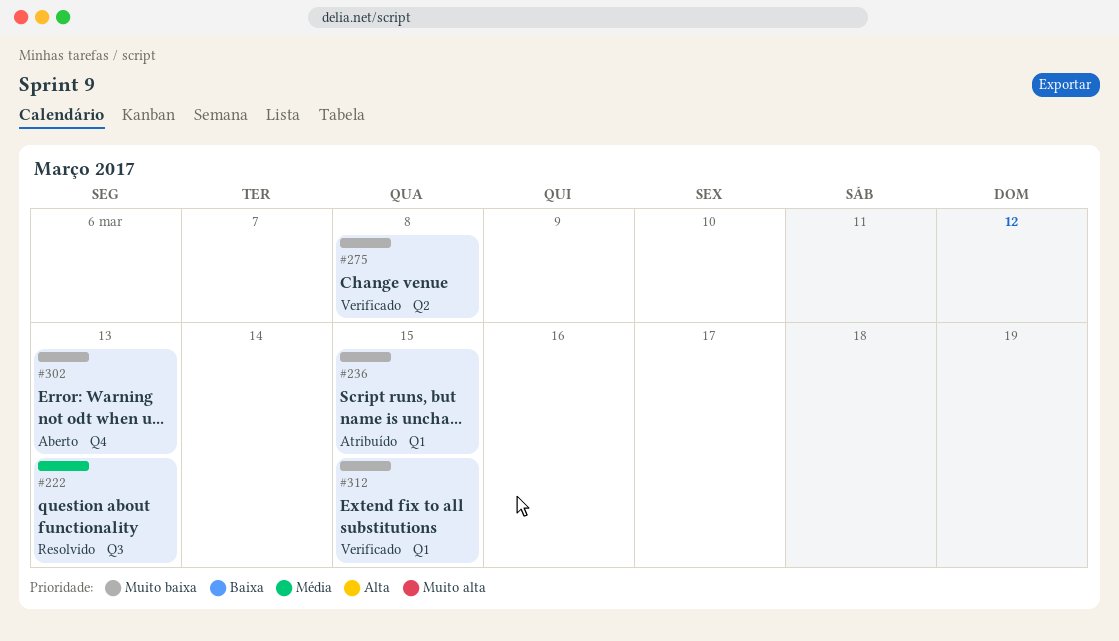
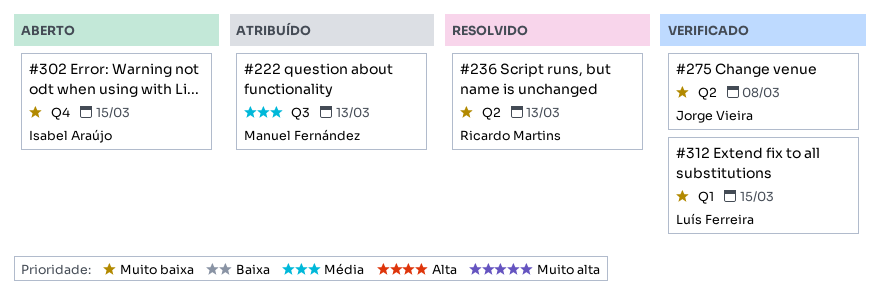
#222, status: Resolvido -> Atribuído
#236, status: Atribuído -> Resolvido
#236, label: Q1 -> Q2
#236, due: Mar 15 -> Mar 13
#302, due: Mar 13 -> Mar 15

